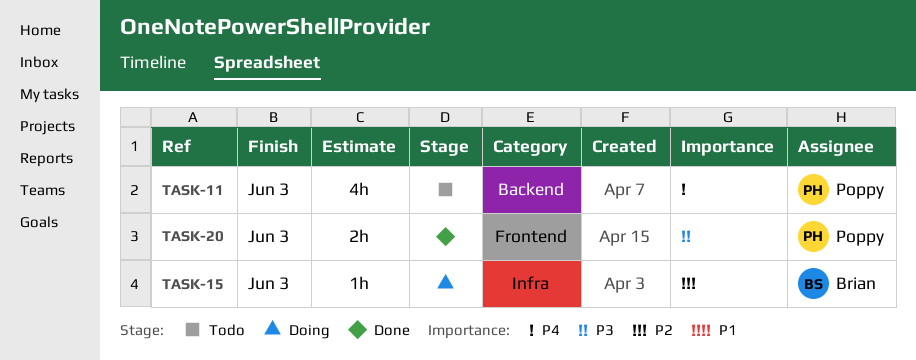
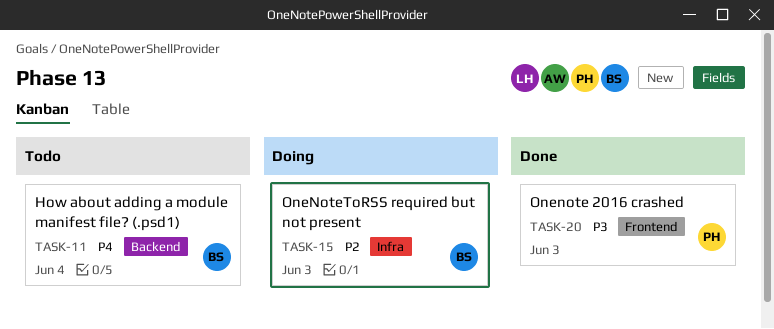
TASK-11, owner: Poppy -> Brian
TASK-11, due: Jun 3 -> Jun 4

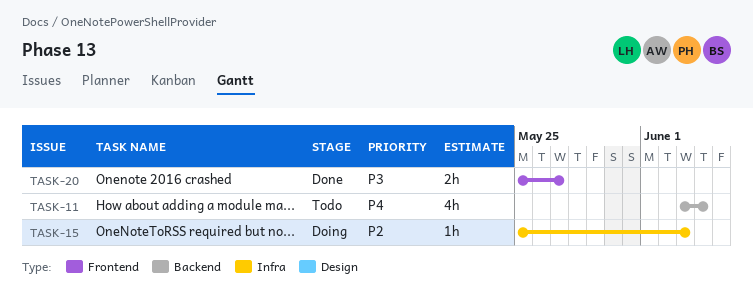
TASK-20, due: Jun 3 -> May 27

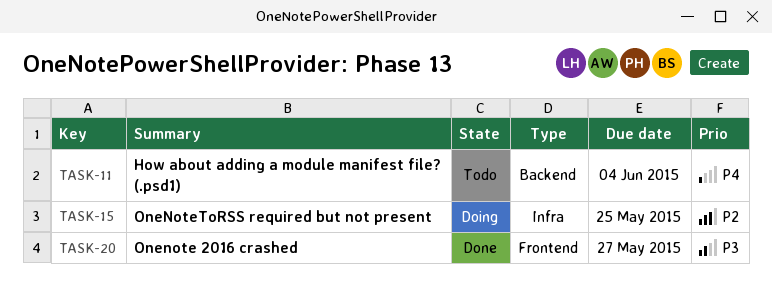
TASK-15, due: Jun 3 -> May 25

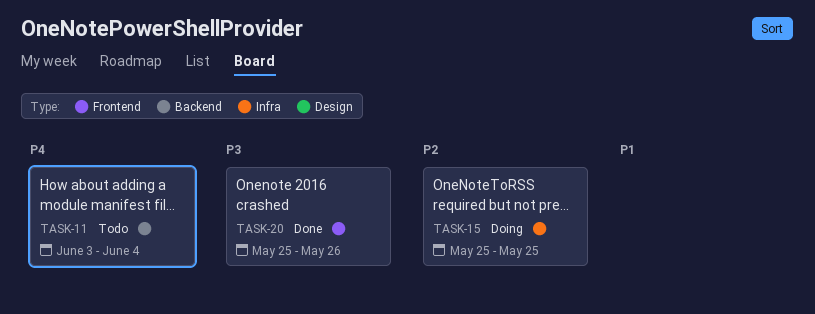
TASK-20, due: May 27 -> May 26

